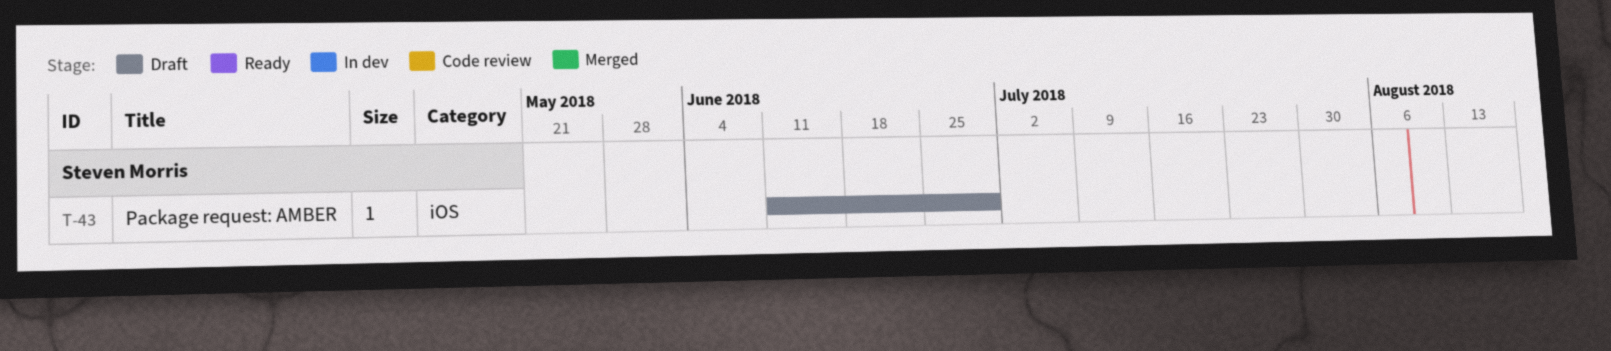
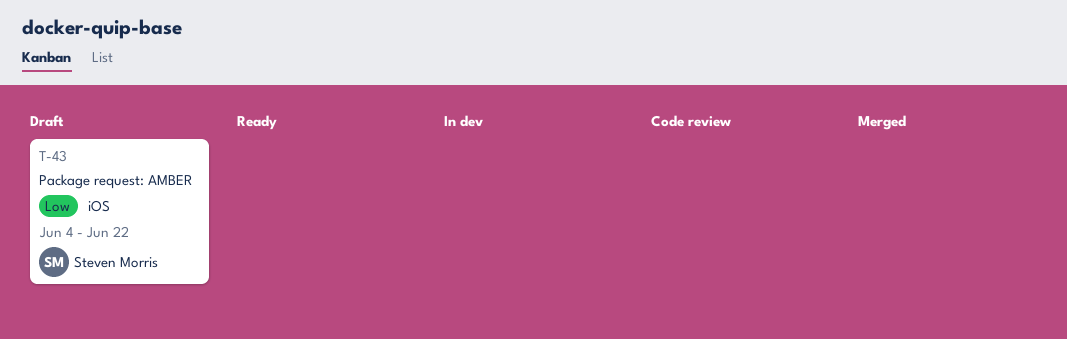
T-43, start: Jun 11 -> Jun 4
T-43, due: Jun 29 -> Jun 22

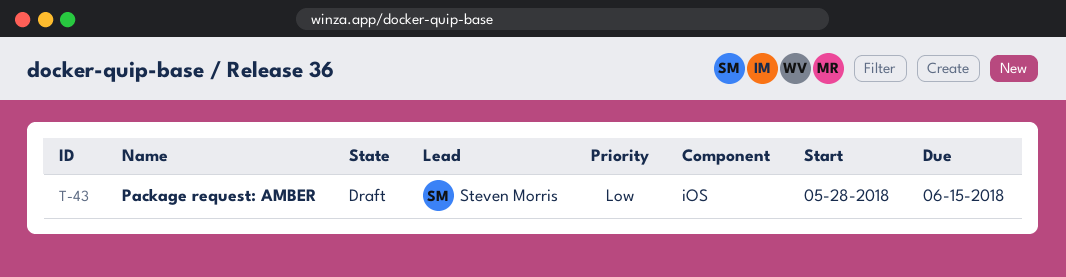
T-43, start: Jun 4 -> May 28
T-43, due: Jun 22 -> Jun 15

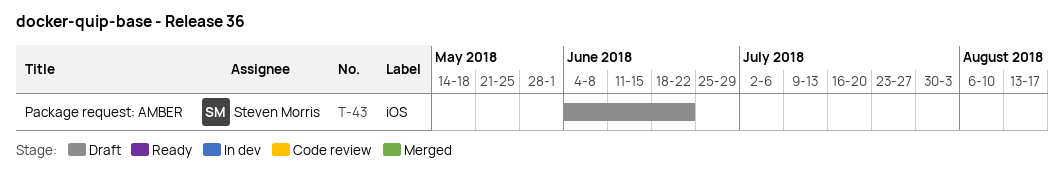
T-43, start: May 28 -> Jun 4
T-43, due: Jun 15 -> Jun 22

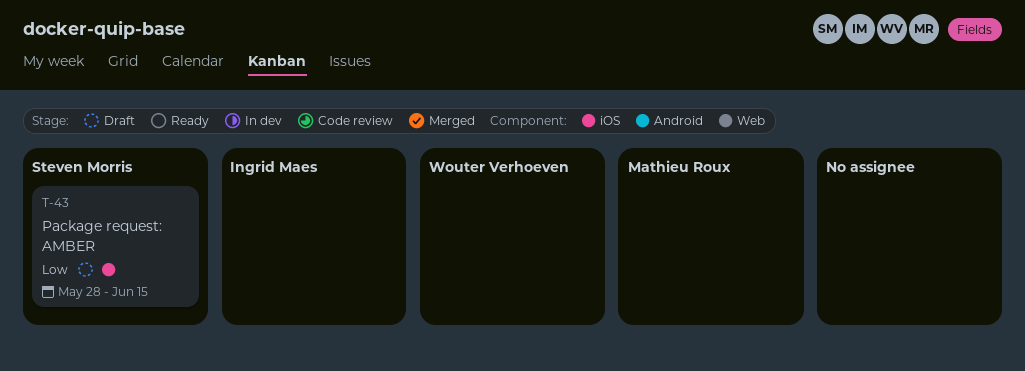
T-43, start: Jun 4 -> May 28
T-43, due: Jun 22 -> Jun 15

